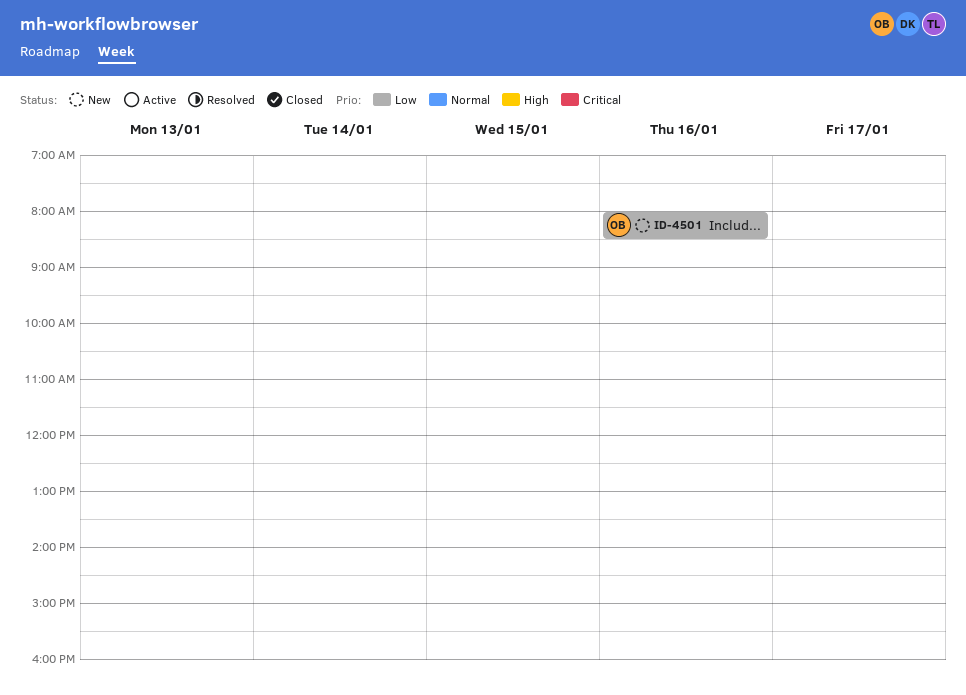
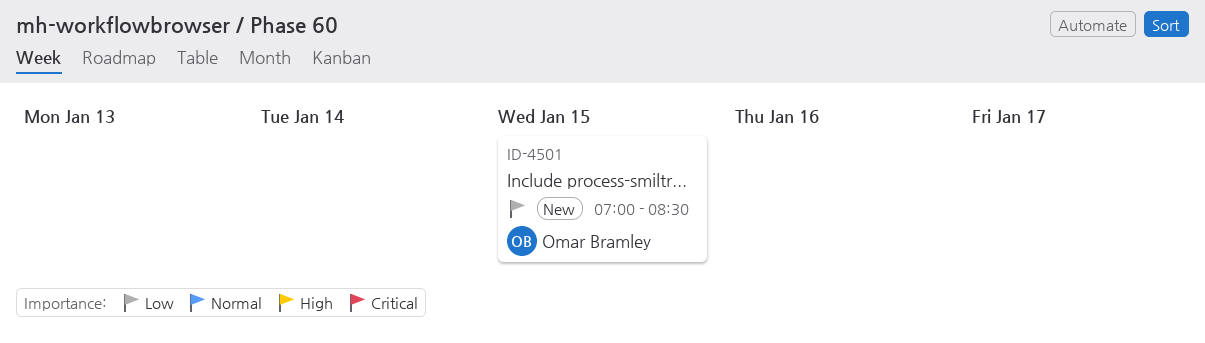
ID-4501, day: Jan 16 -> Jan 15
ID-4501, begins: 08:00 -> 07:00

